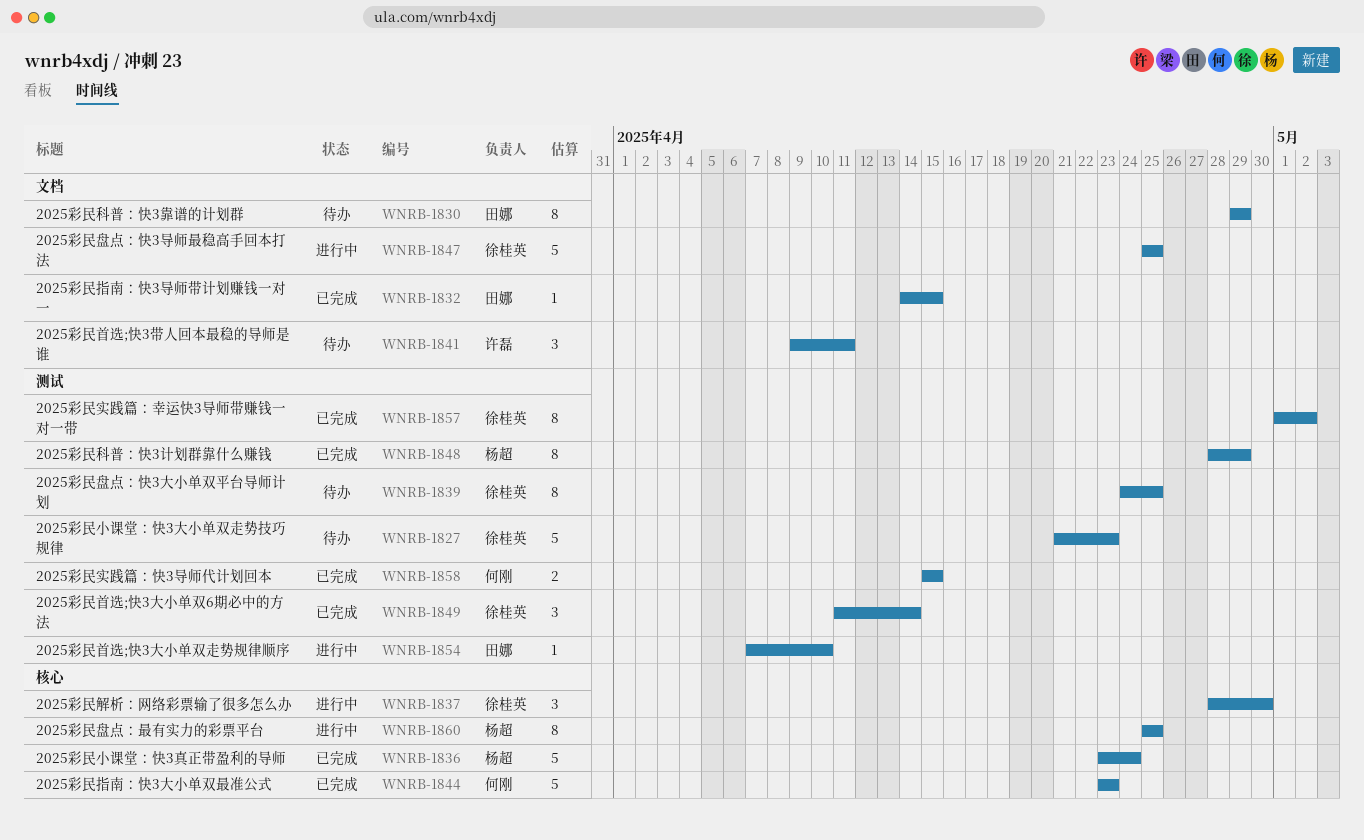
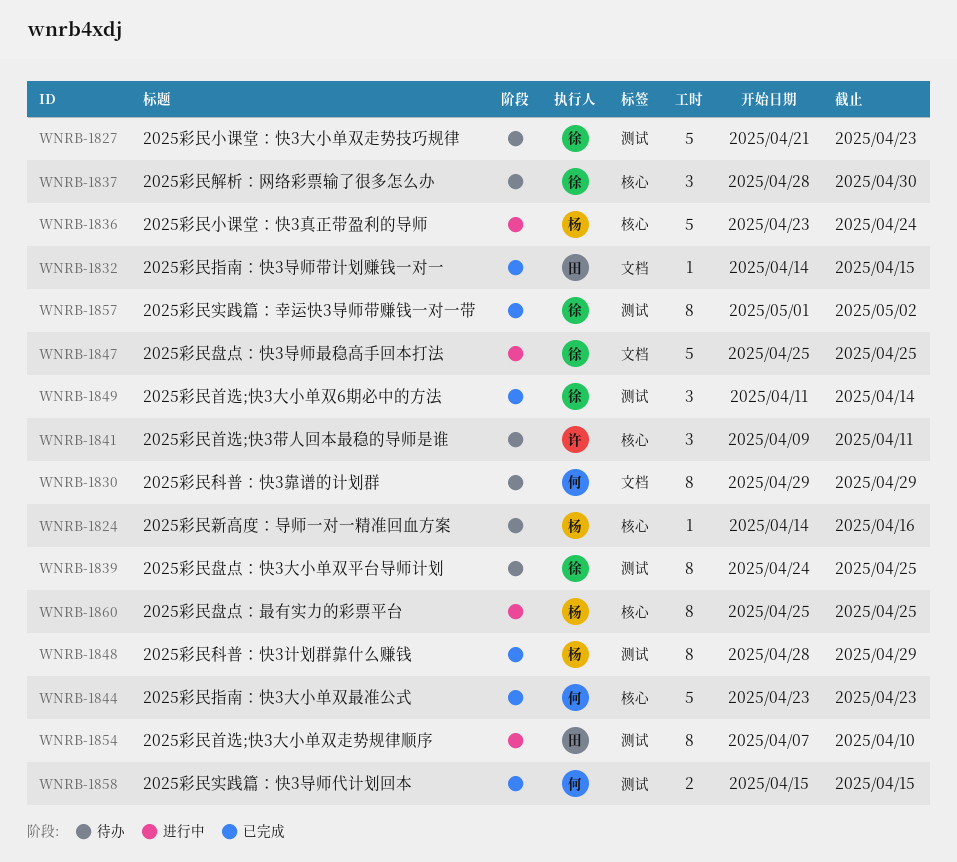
WNRB-1824: none -> present
WNRB-1830, owner: 田娜 -> 何刚
WNRB-1836, status: 已完成 -> 进行中
WNRB-1837, status: 进行中 -> 待办
WNRB-1841, label: 文档 -> 核心
WNRB-1854, estimate: 1 -> 8

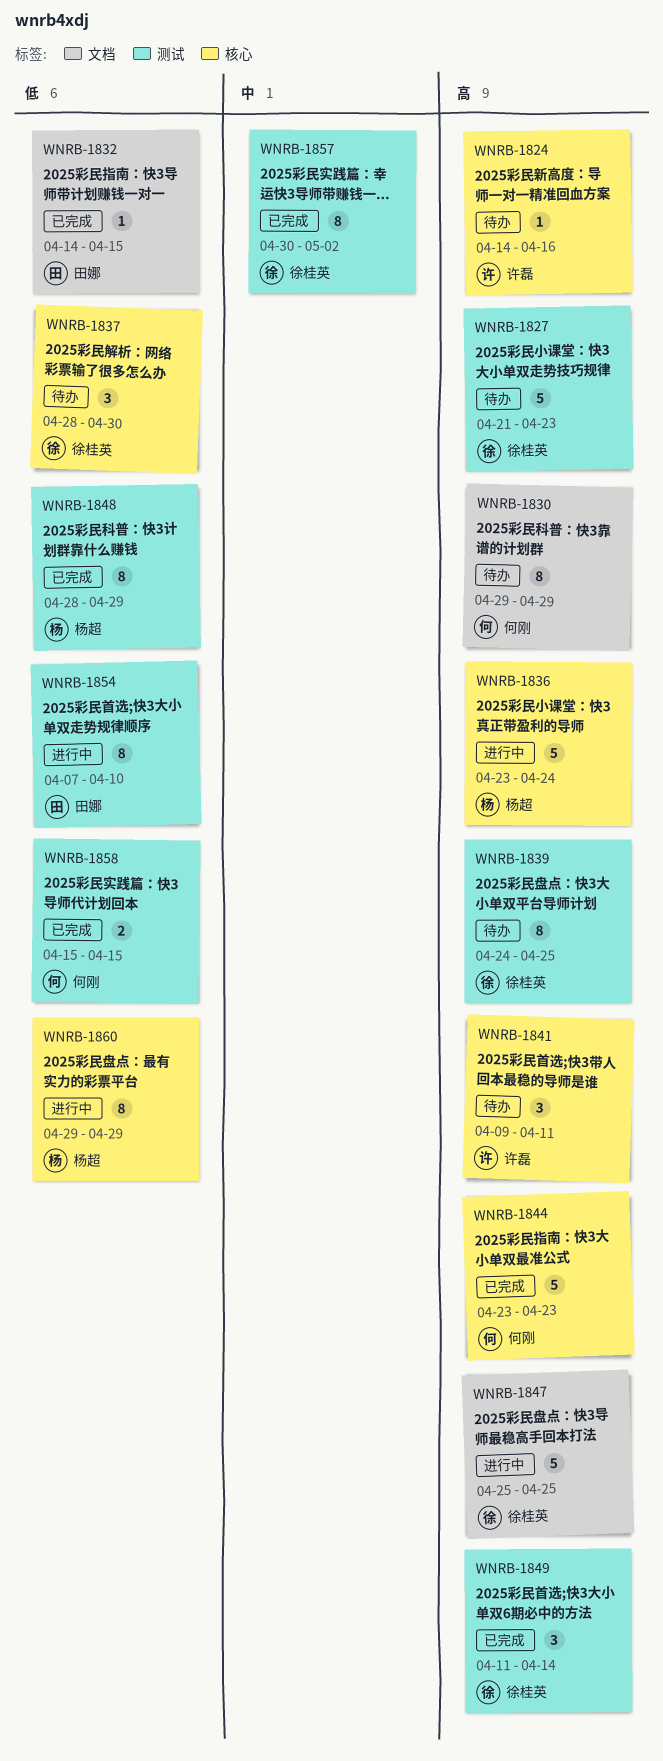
WNRB-1824, owner: 杨超 -> 许磊
WNRB-1857, start: May 1 -> Apr 30
WNRB-1860, start: Apr 25 -> Apr 29
WNRB-1860, due: Apr 25 -> Apr 29

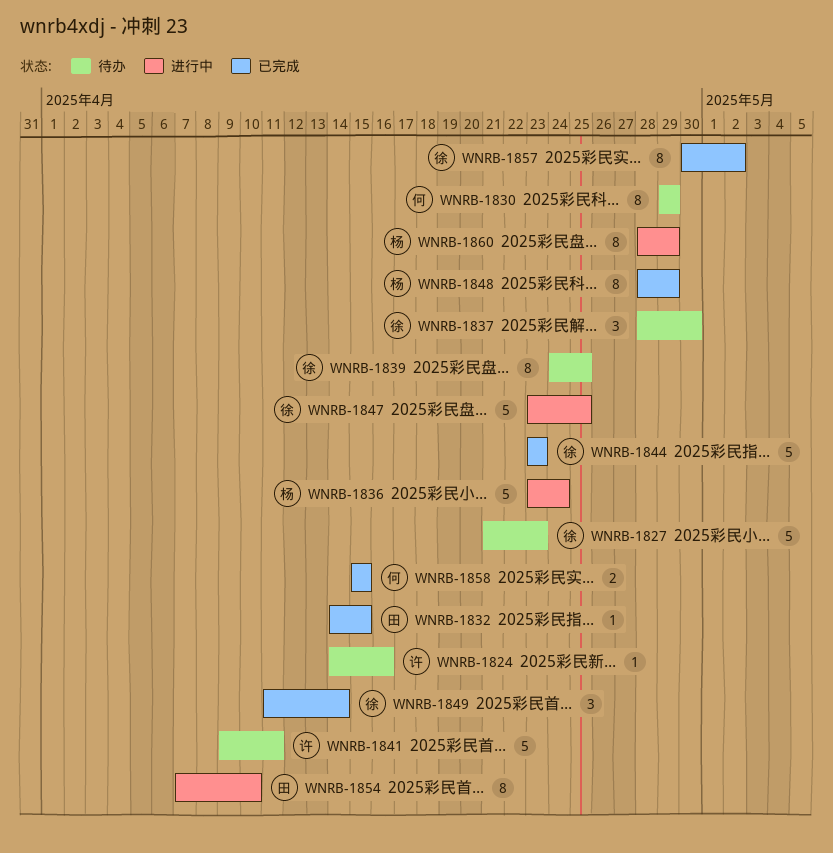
WNRB-1841, estimate: 3 -> 5
WNRB-1844, owner: 何刚 -> 徐桂英
WNRB-1847, start: Apr 25 -> Apr 23
WNRB-1860, start: Apr 29 -> Apr 28

